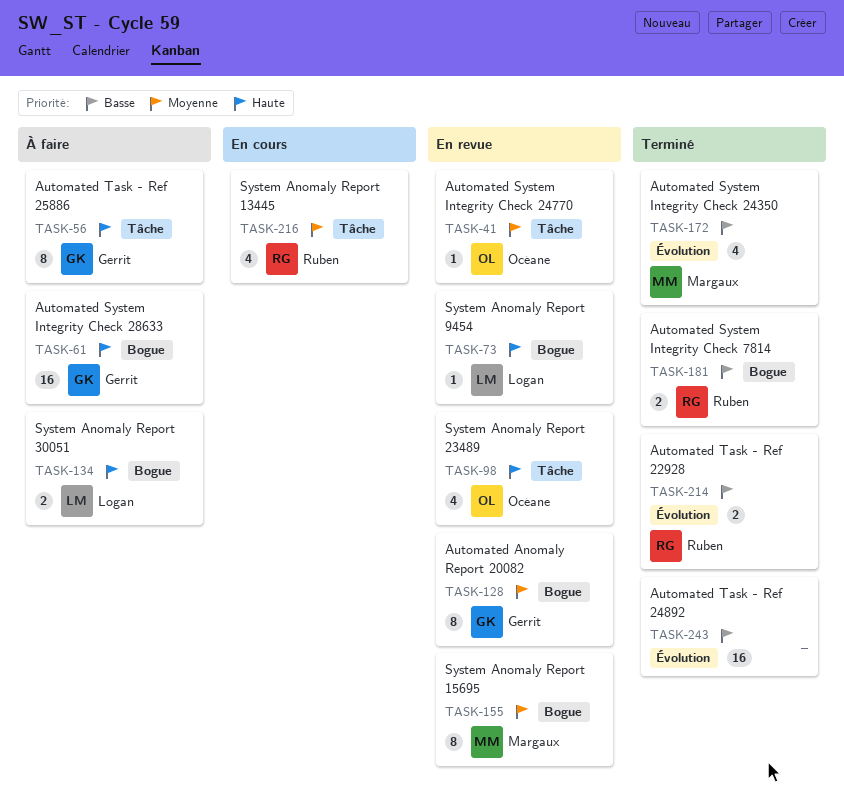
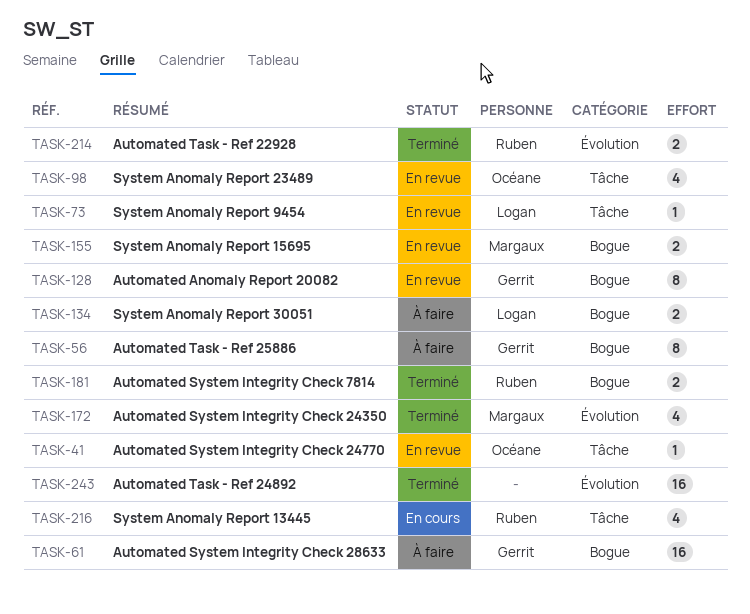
TASK-56, label: Tâche -> Bogue
TASK-73, label: Bogue -> Tâche
TASK-155, estimate: 8 -> 2

